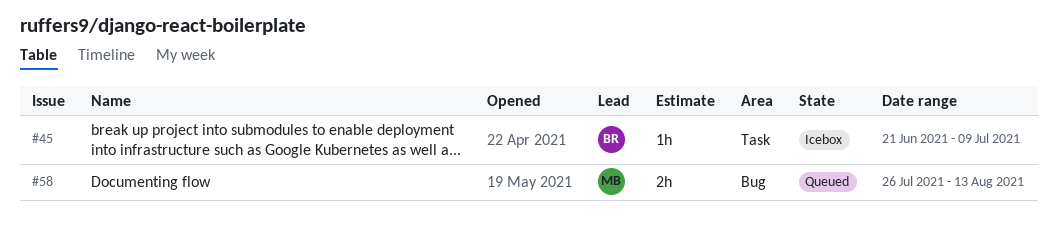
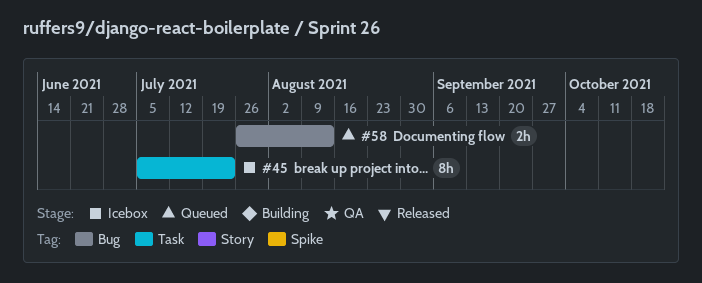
#45, estimate: 1h -> 8h
#45, start: Jun 21 -> Jul 5
#45, due: Jul 9 -> Jul 23

